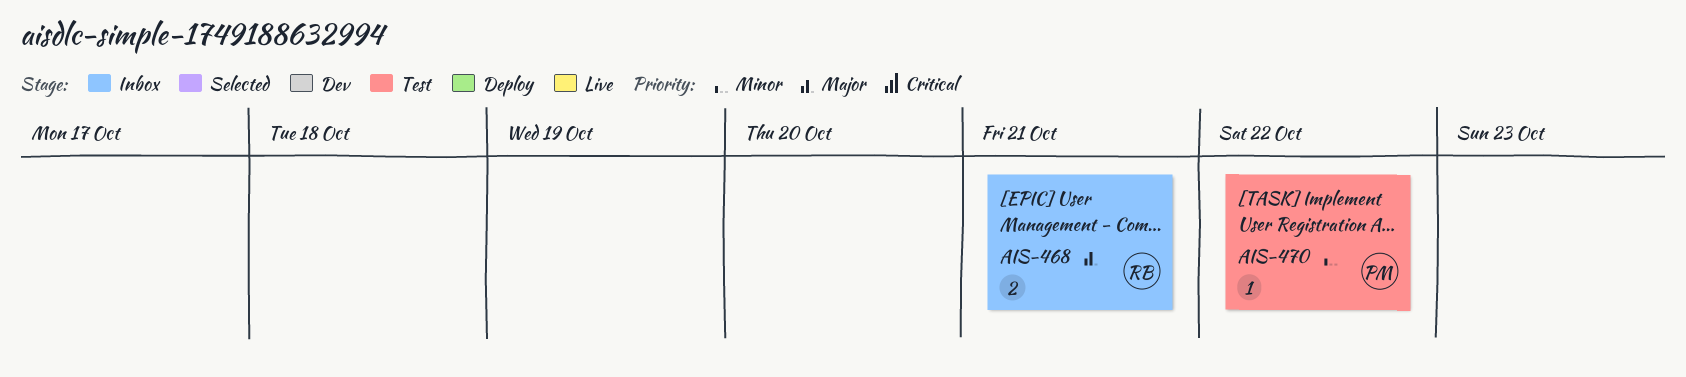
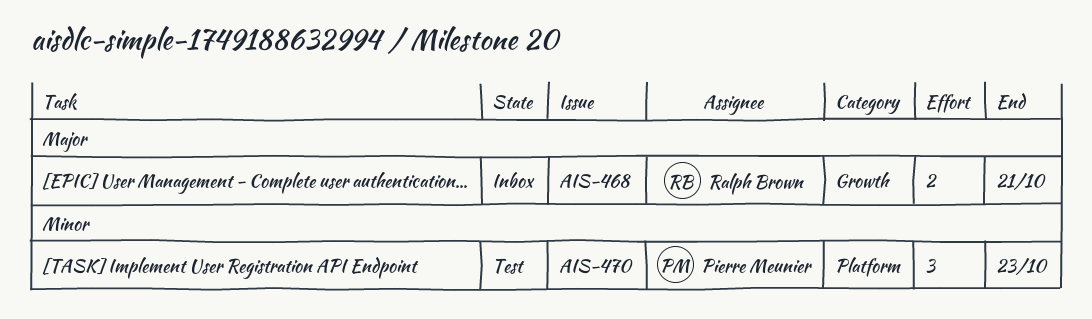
AIS-470, estimate: 1 -> 3
AIS-470, due: Oct 22 -> Oct 23

